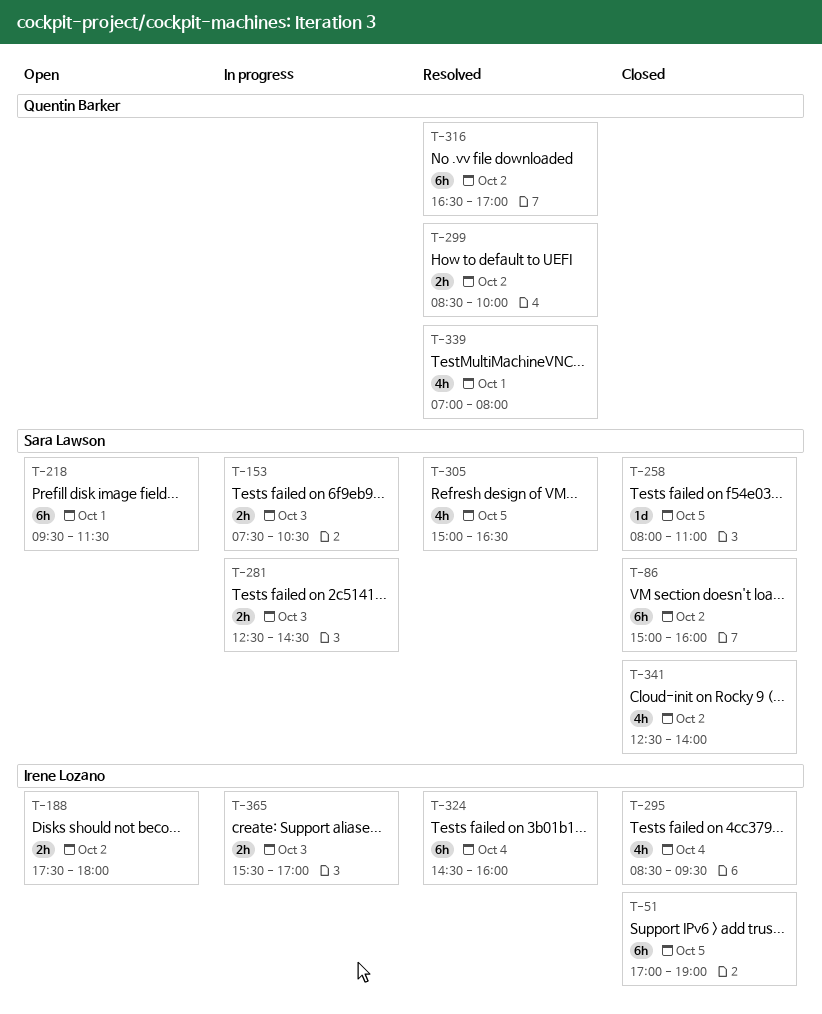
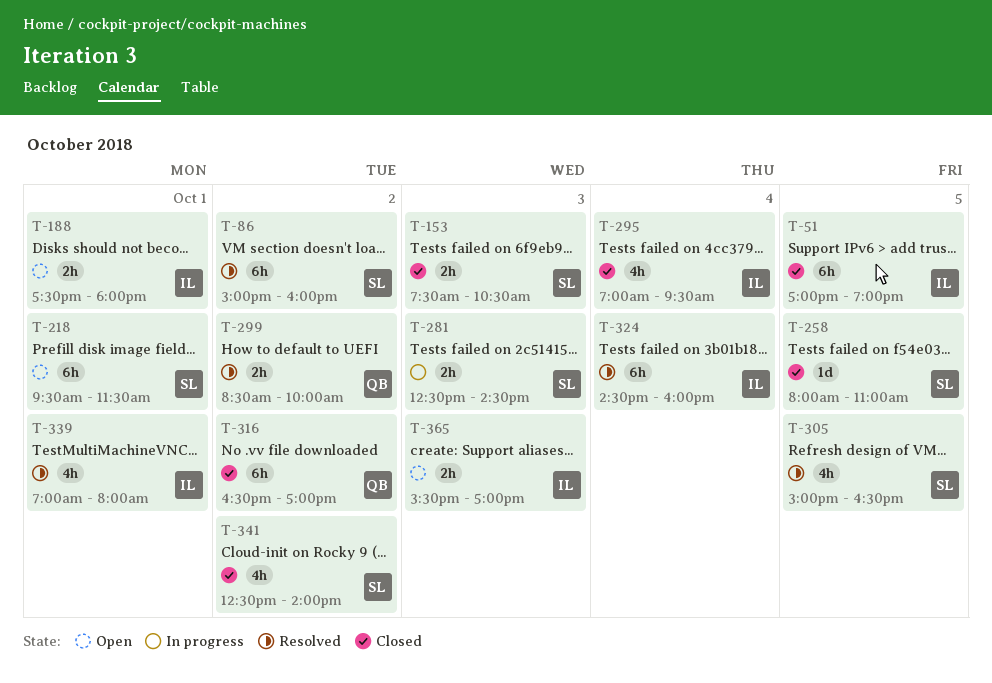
T-86, status: Closed -> Resolved
T-153, status: In progress -> Closed
T-188, day: Oct 2 -> Oct 1
T-295, begins: 08:30 -> 07:00
T-316, status: Resolved -> Closed
T-339, owner: Quentin Barker -> Irene Lozano
T-365, status: In progress -> Open

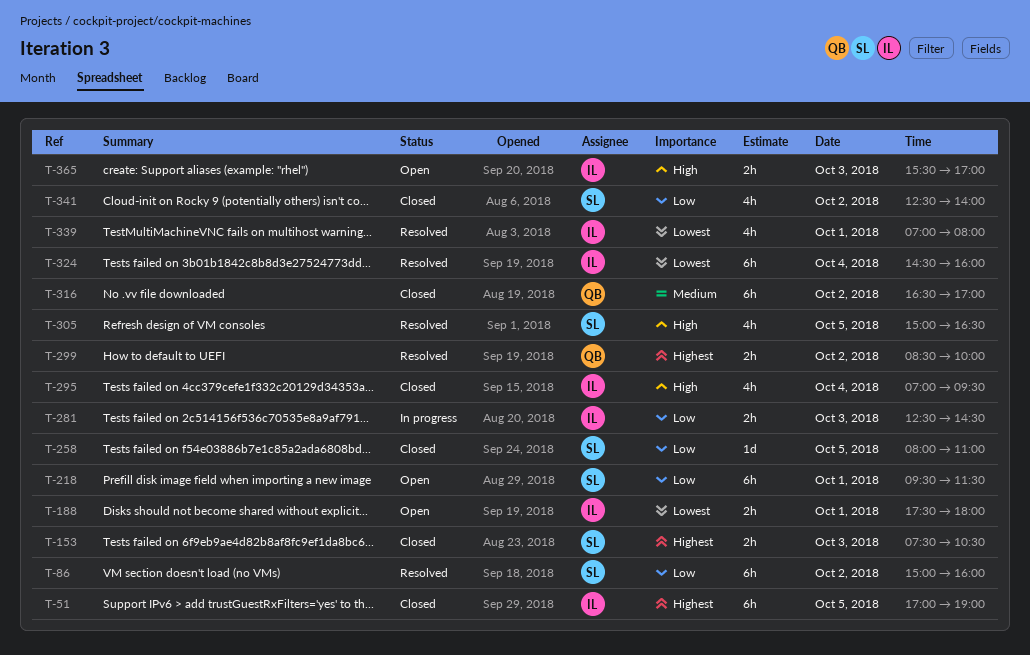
T-281, owner: SL -> IL

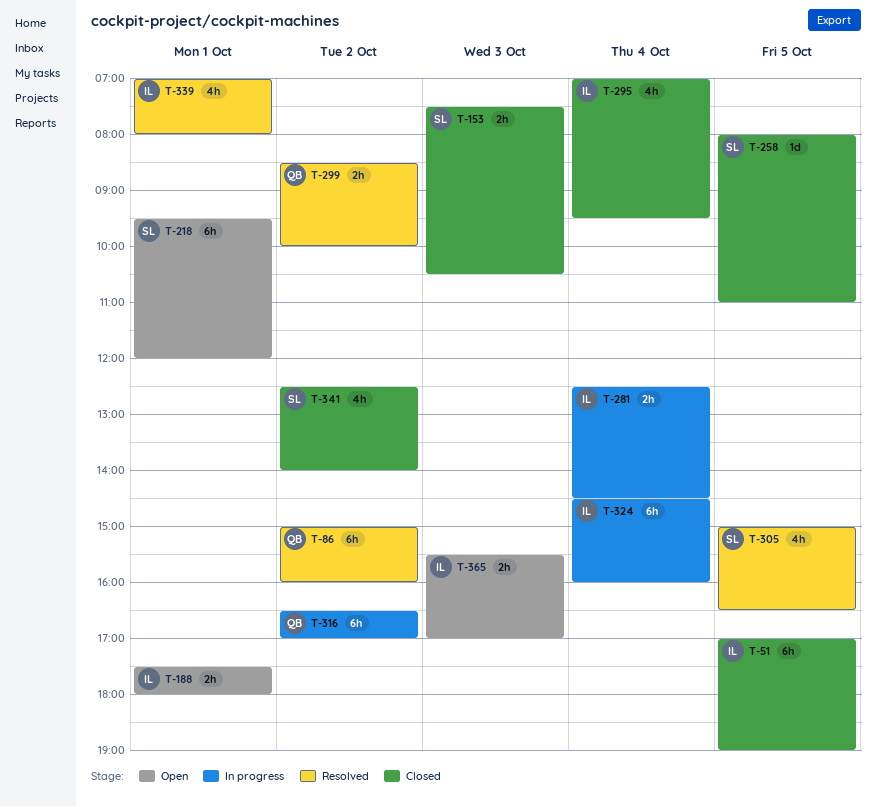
T-86, owner: SL -> QB
T-218, ends: 11:30 -> 12:00
T-281, day: Oct 3 -> Oct 4
T-316, status: Closed -> In progress
T-324, status: Resolved -> In progress

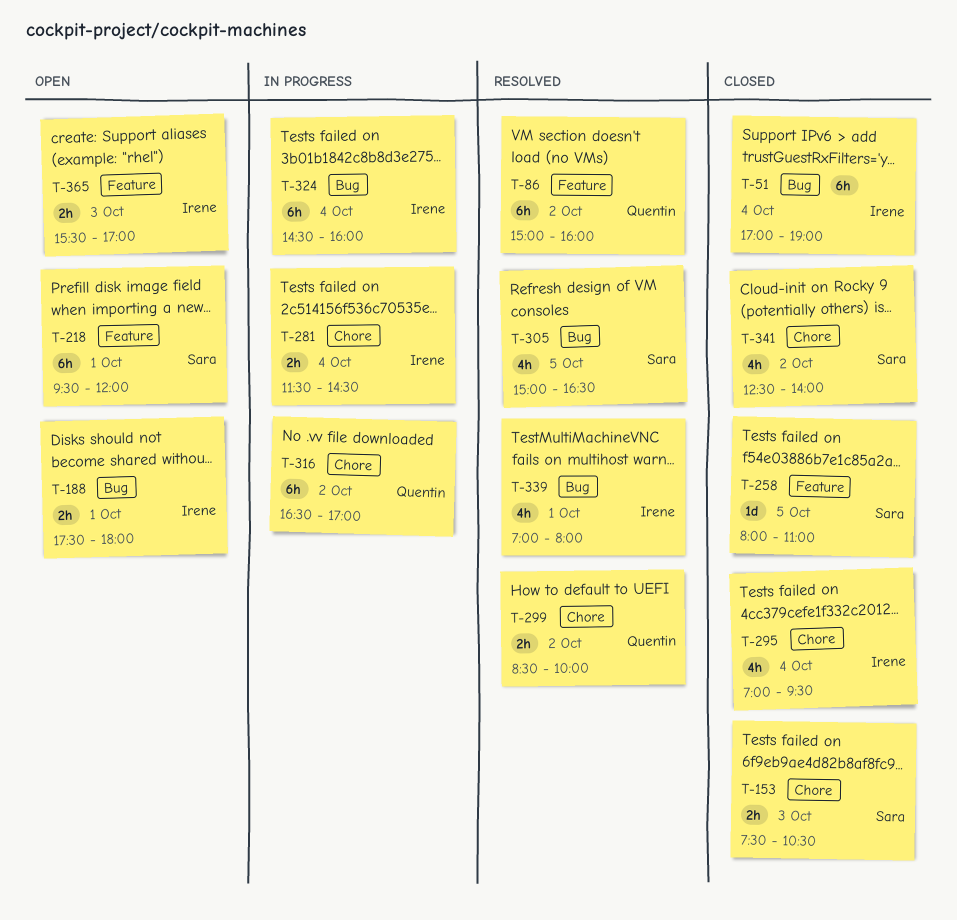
T-51, day: Oct 5 -> Oct 4
T-281, begins: 12:30 -> 11:30

